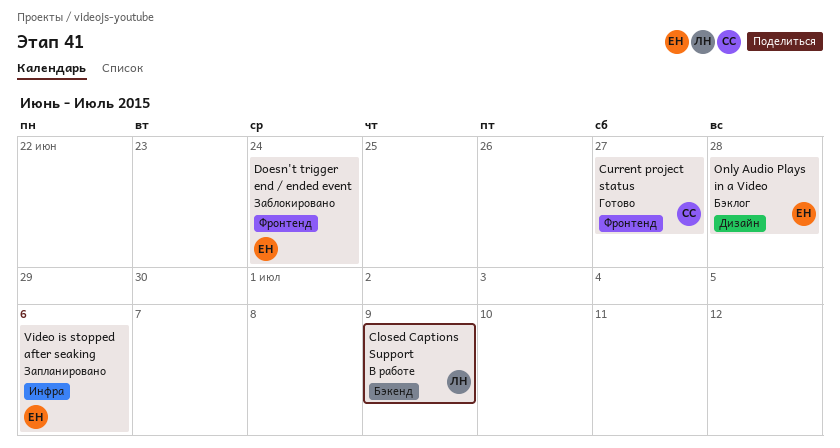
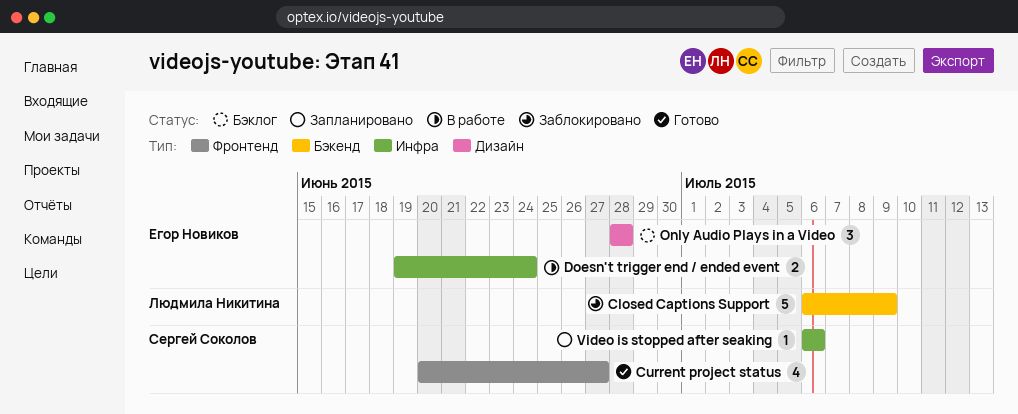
Closed Captions Support, status: В работе -> Заблокировано
Doesn't trigger end / ended event, status: Заблокировано -> В работе
Doesn't trigger end / ended event, label: Фронтенд -> Инфра
Video is stopped after seaking, owner: Егор Новиков -> Сергей Соколов

